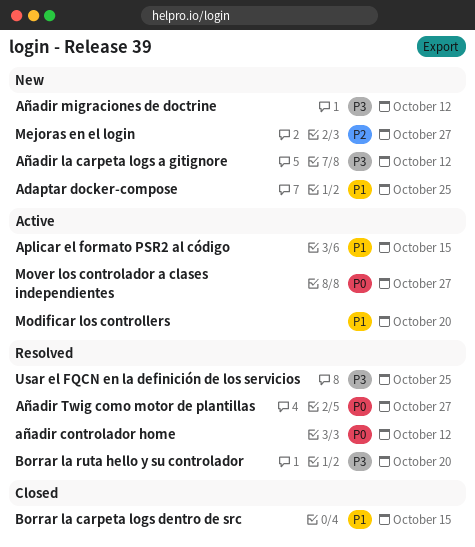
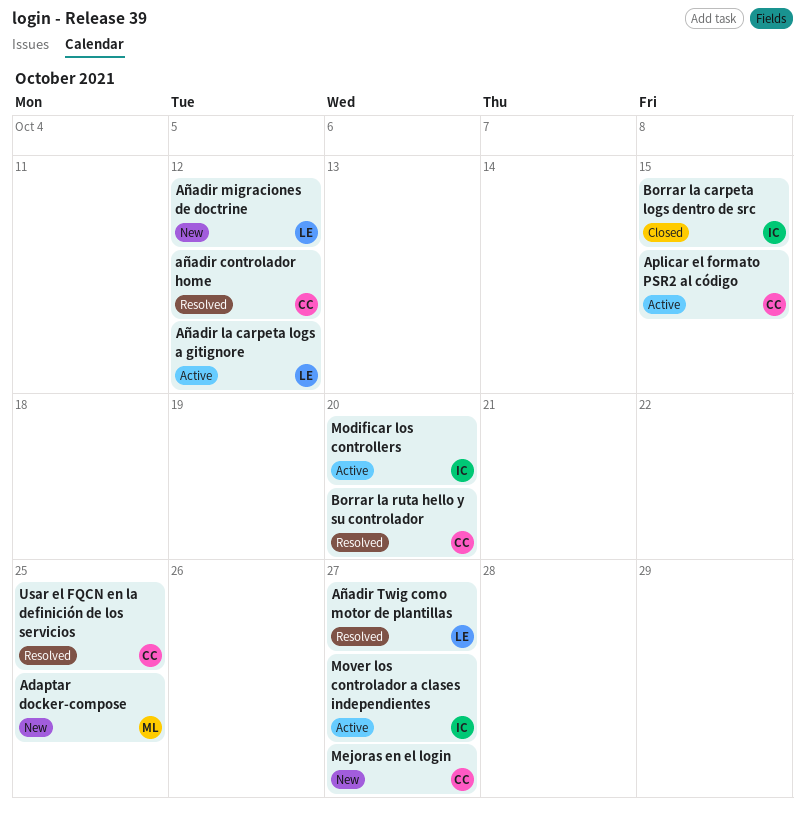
Añadir la carpeta logs a gitignore, status: New -> Active

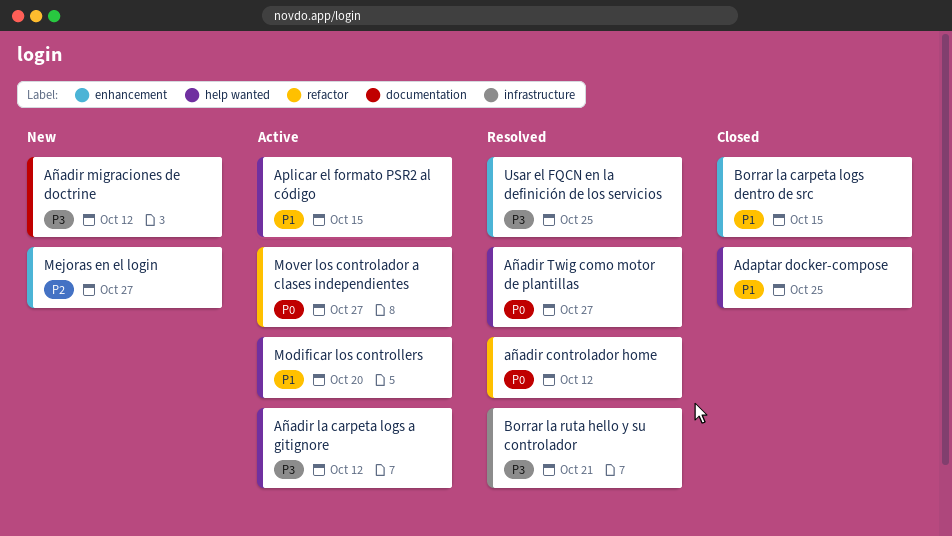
Adaptar docker-compose, status: New -> Closed
Borrar la ruta hello y su controlador, due: Oct 20 -> Oct 21

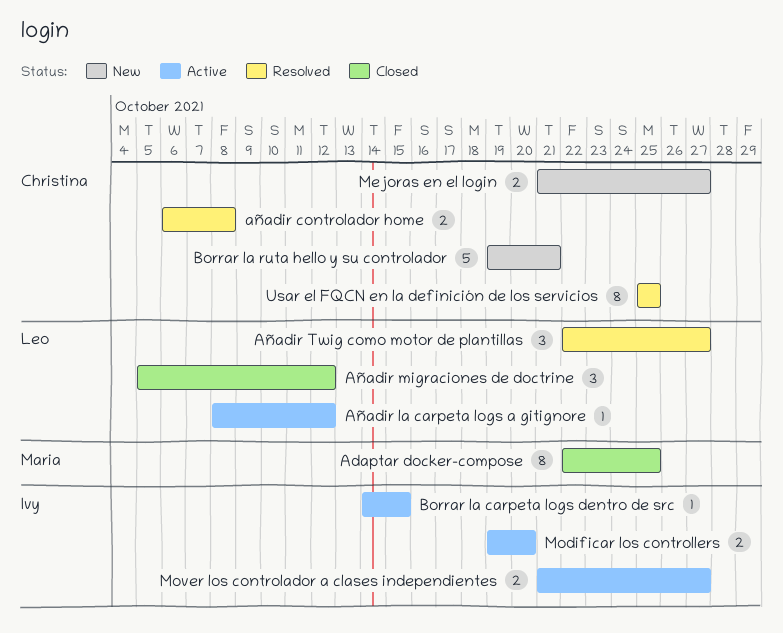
Aplicar el formato PSR2 al código: present -> none
añadir controlador home, due: Oct 12 -> Oct 8
Añadir migraciones de doctrine, status: New -> Closed
Borrar la carpeta logs dentro de src, status: Closed -> Active
Borrar la ruta hello y su controlador, status: Resolved -> New

